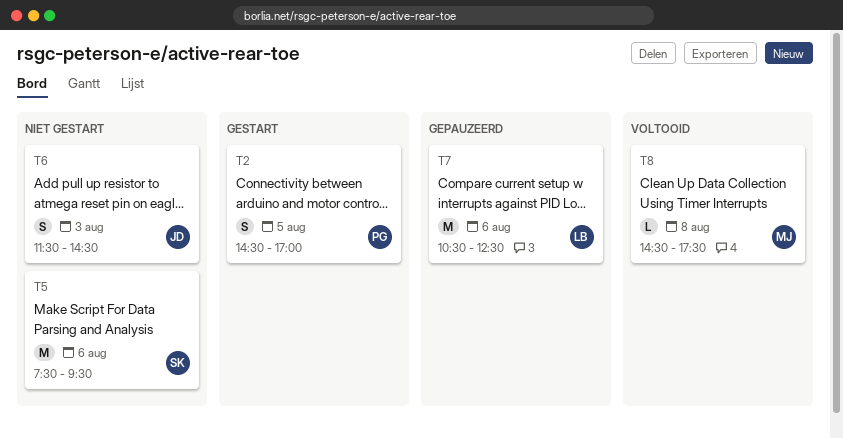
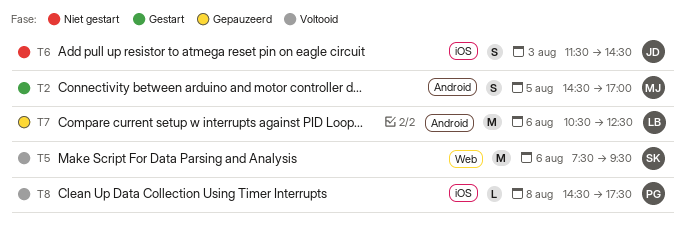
T2, owner: PG -> MJ
T5, status: Niet gestart -> Voltooid
T8, owner: MJ -> PG

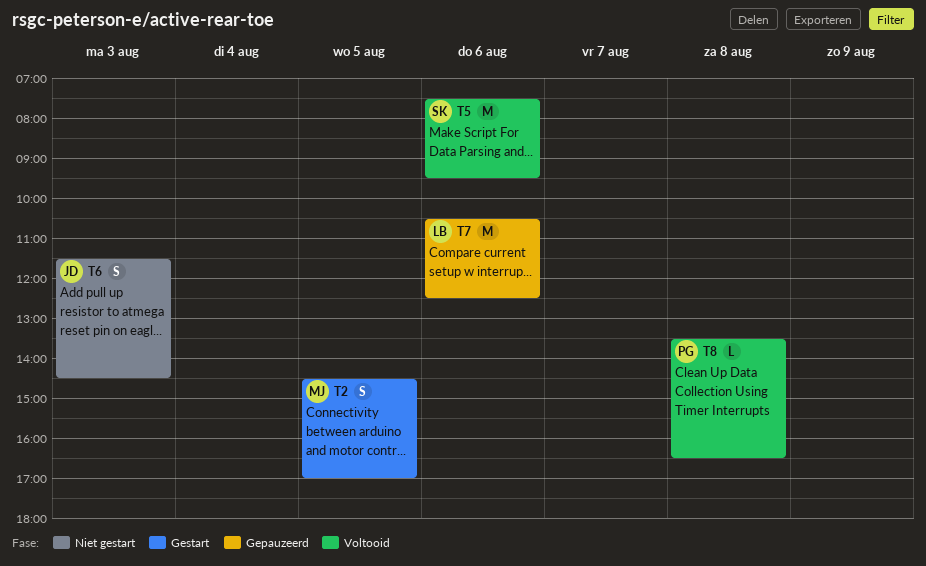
T8, begins: 14:30 -> 13:30
T8, ends: 17:30 -> 16:30

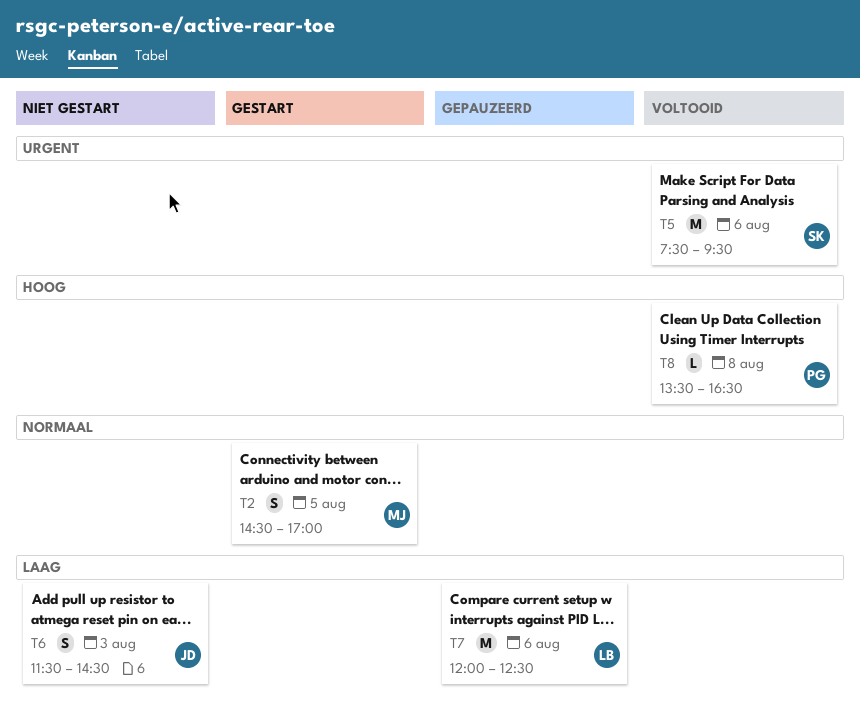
T7, begins: 10:30 -> 12:00

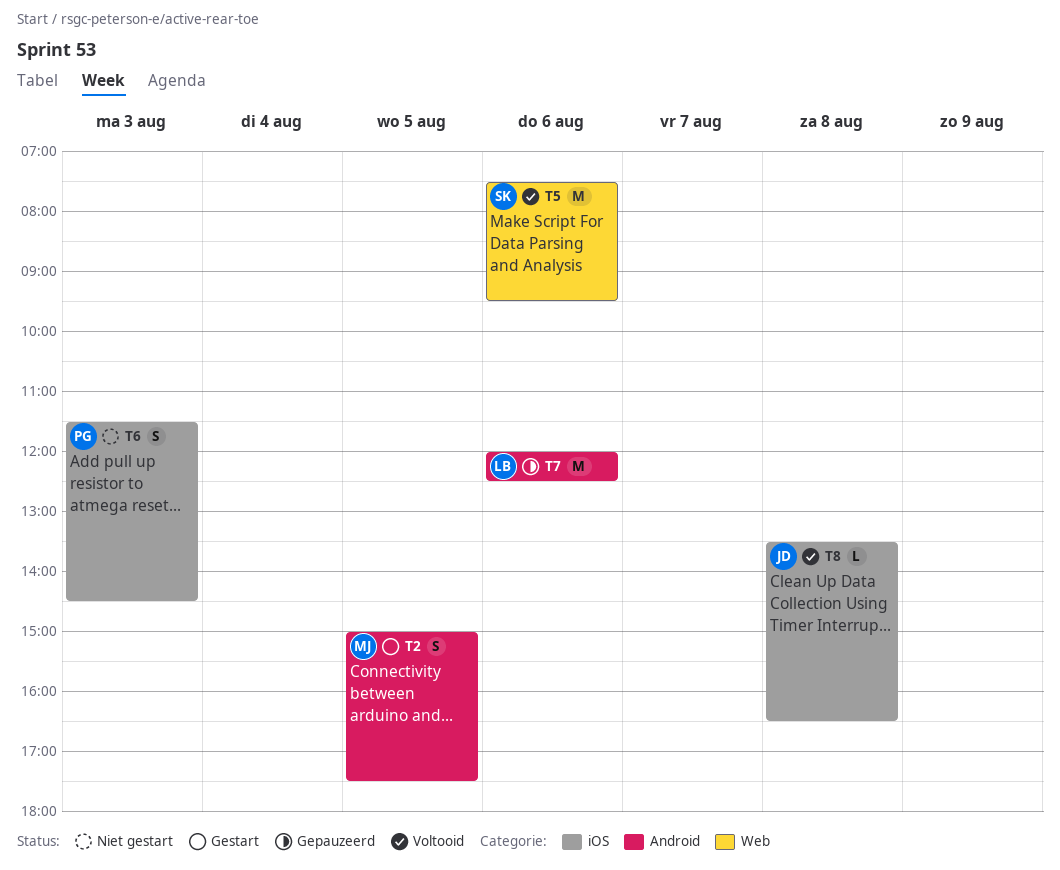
T2, begins: 14:30 -> 15:00
T2, ends: 17:00 -> 17:30
T6, owner: JD -> PG
T8, owner: PG -> JD

